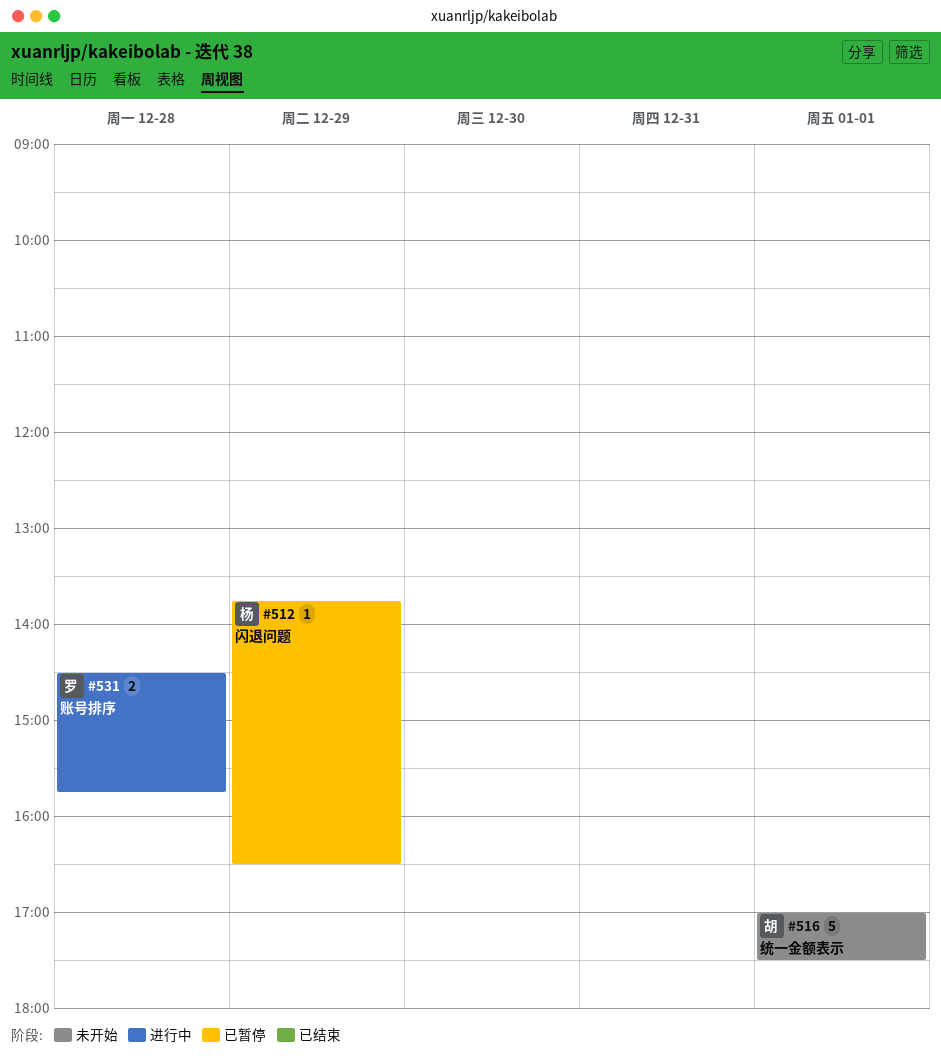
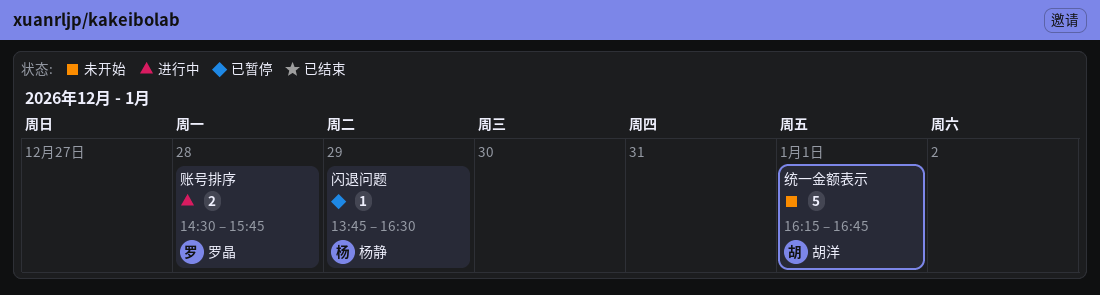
统一金额表示, begins: 17:00 -> 16:15
统一金额表示, ends: 17:30 -> 16:45

